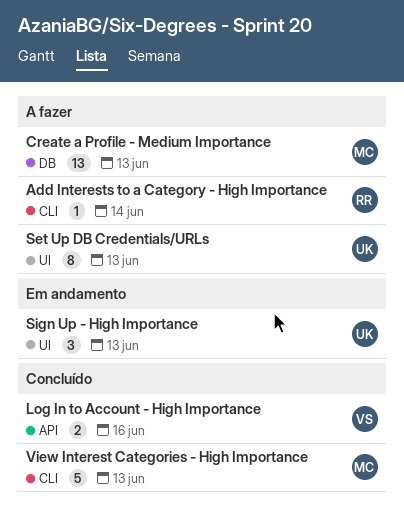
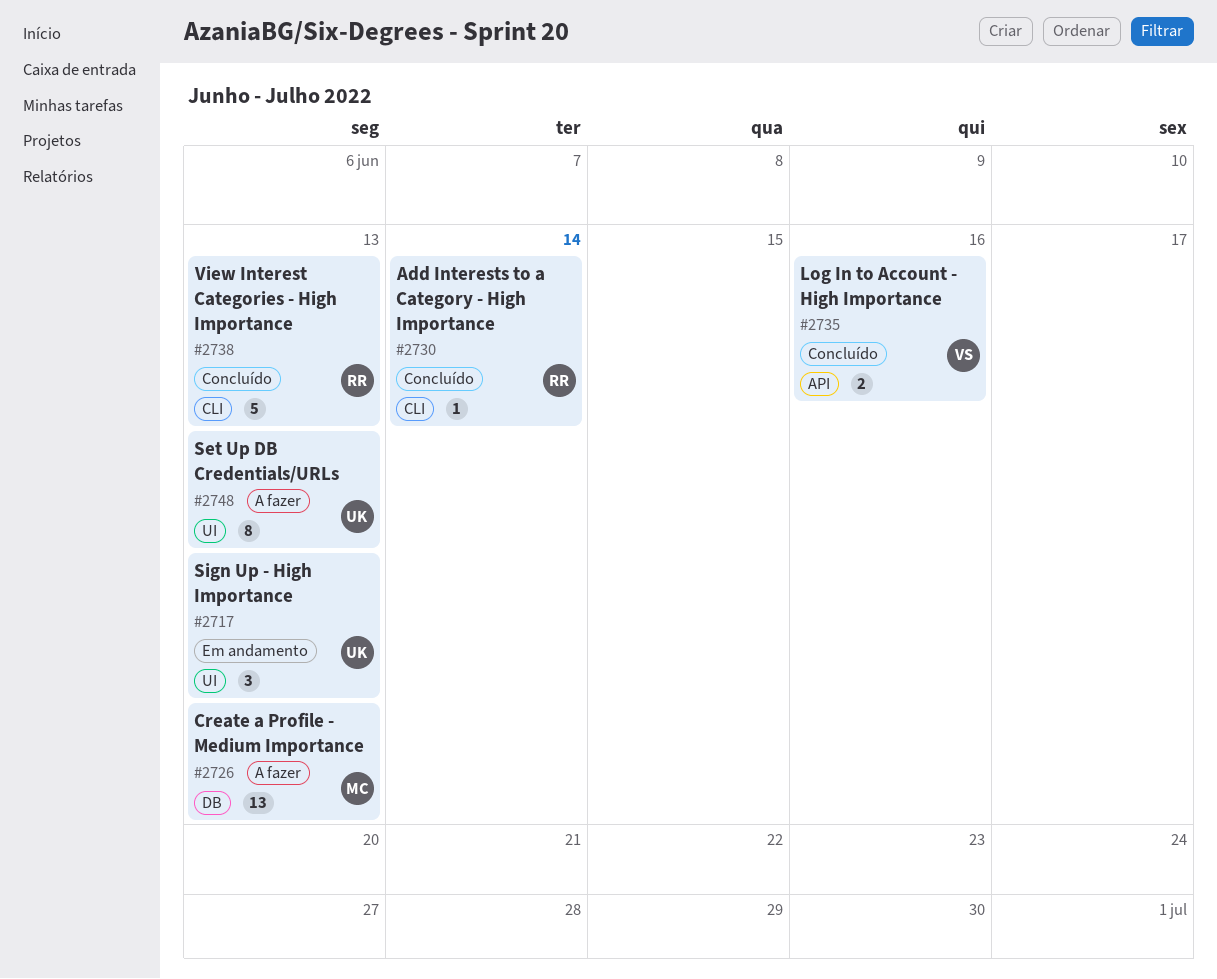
Add Interests to a Category - High Importance, status: A fazer -> Concluído
View Interest Categories - High Importance, owner: MC -> RR

